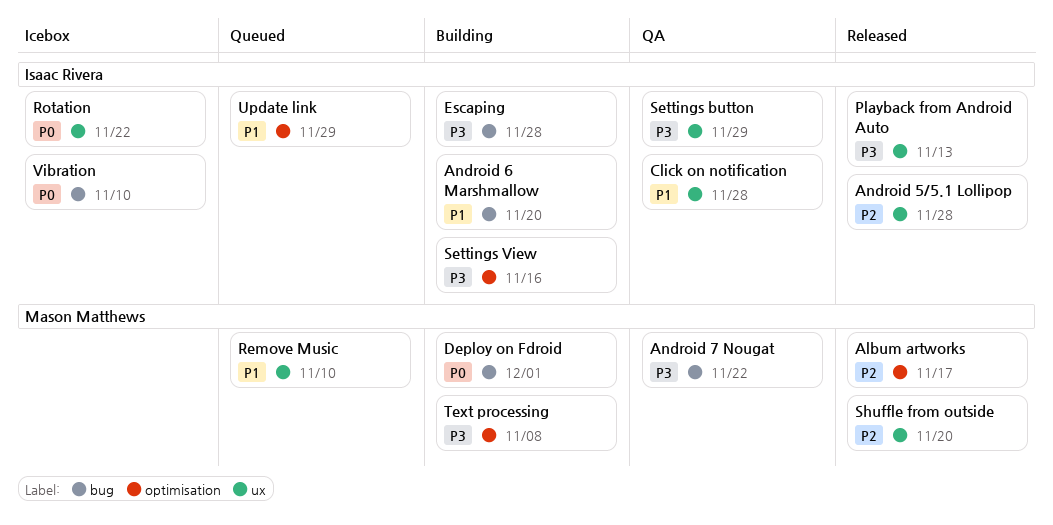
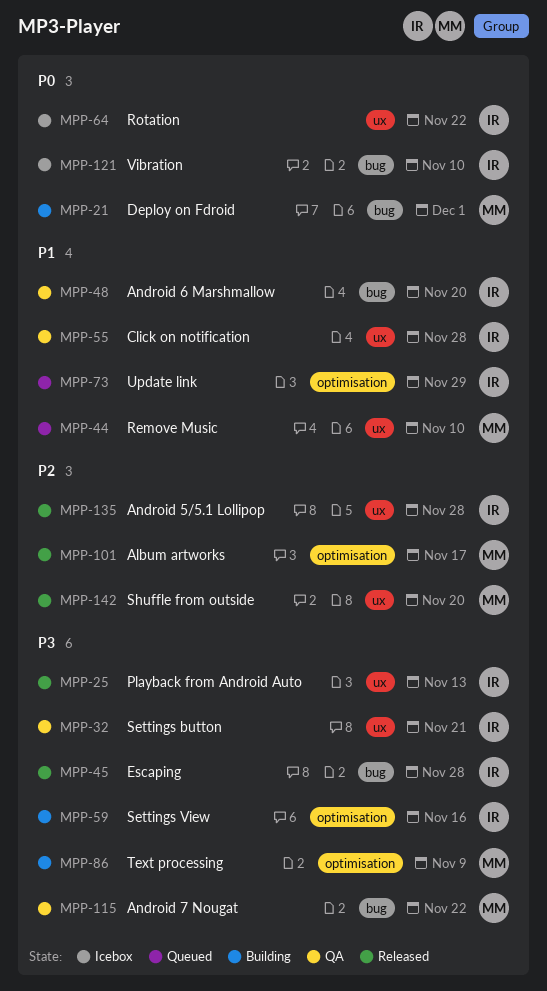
Android 6 Marshmallow, status: Building -> QA
Escaping, status: Building -> Released
Settings button, due: Nov 29 -> Nov 21
Text processing, due: Nov 8 -> Nov 9

